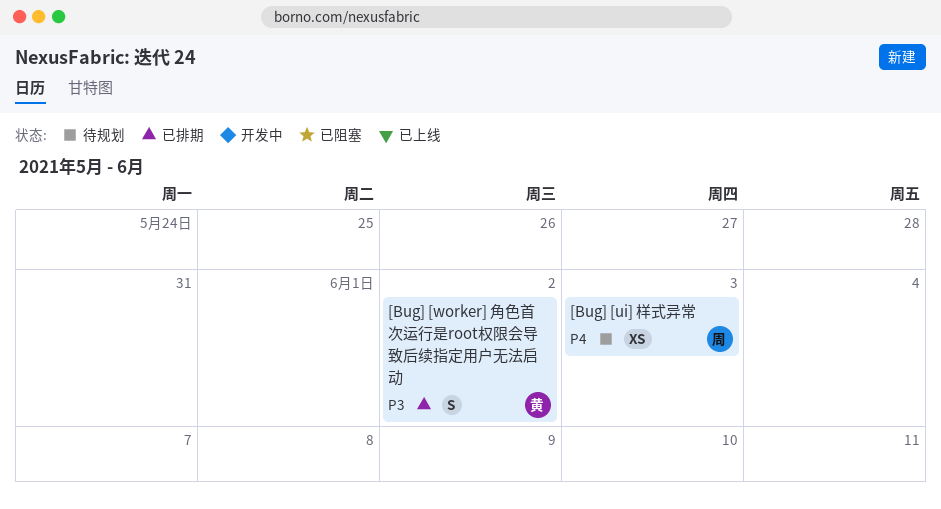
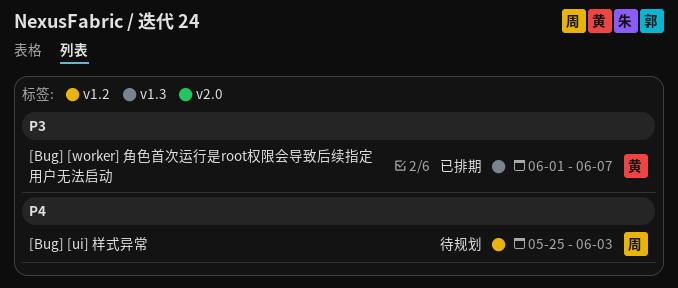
[Bug] [worker] 角色首次运行是root权限会导致后续指定用户无法启动, due: Jun 2 -> Jun 7

